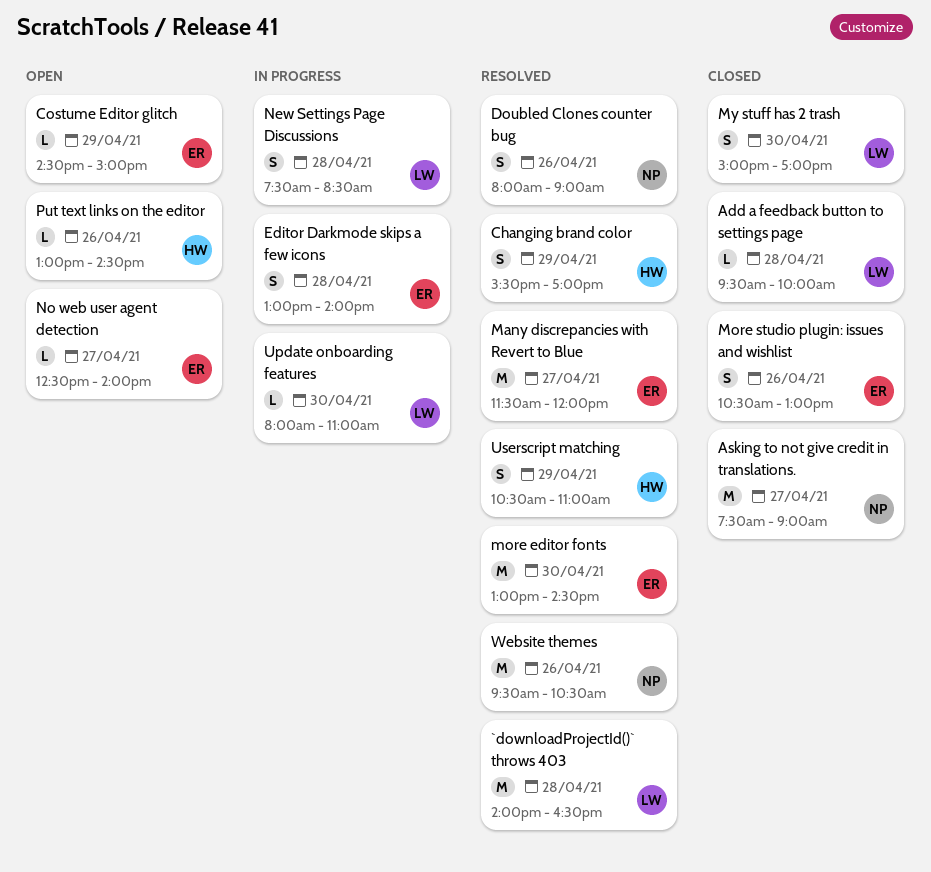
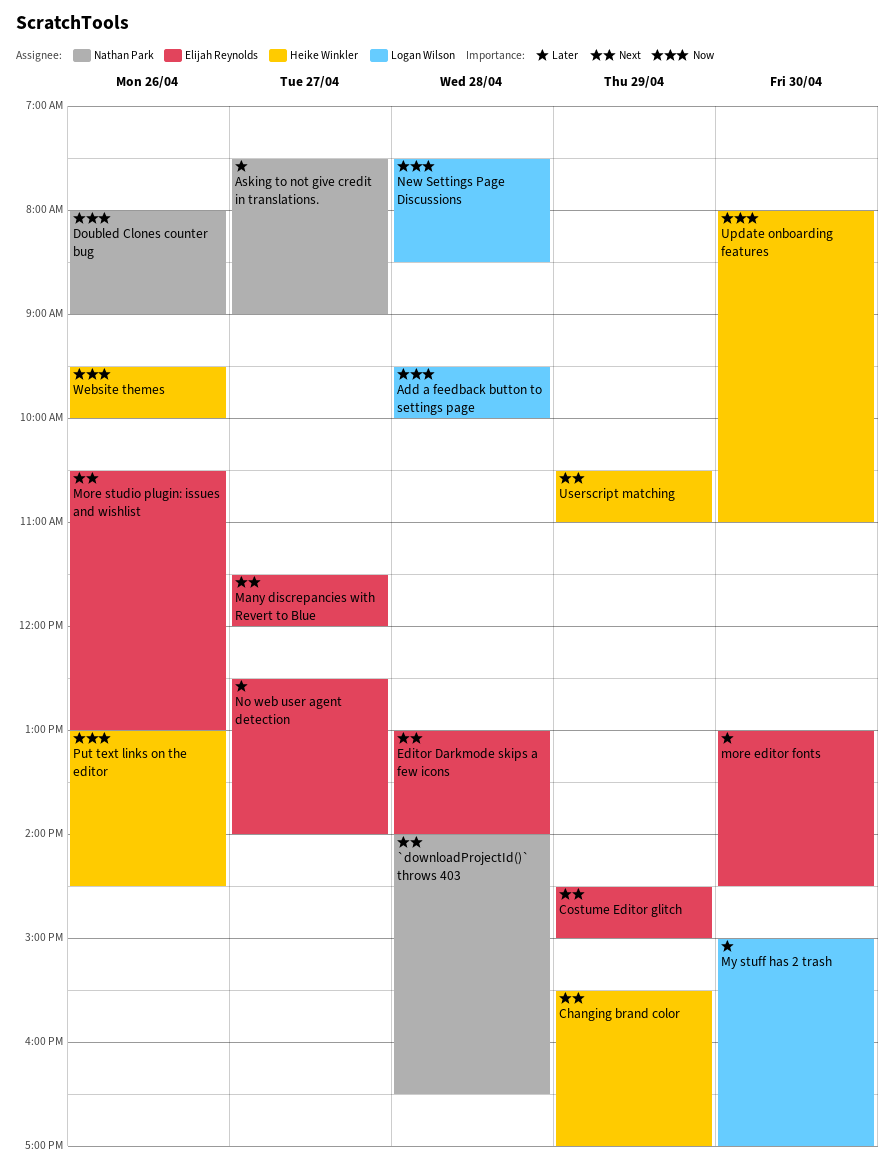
`downloadProjectId()` throws 403, owner: Logan Wilson -> Nathan Park
Update onboarding features, owner: Logan Wilson -> Heike Winkler
Website themes, owner: Nathan Park -> Heike Winkler
Website themes, ends: 10:30 -> 10:00

